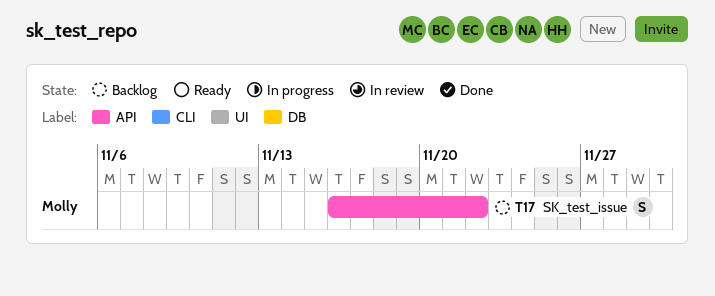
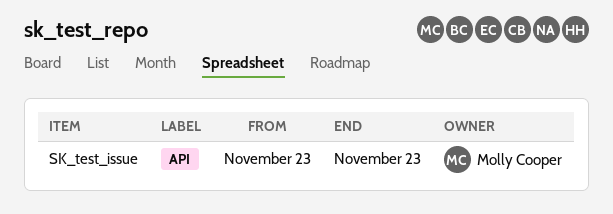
SK_test_issue, start: Nov 16 -> Nov 23
SK_test_issue, due: Nov 22 -> Nov 23

